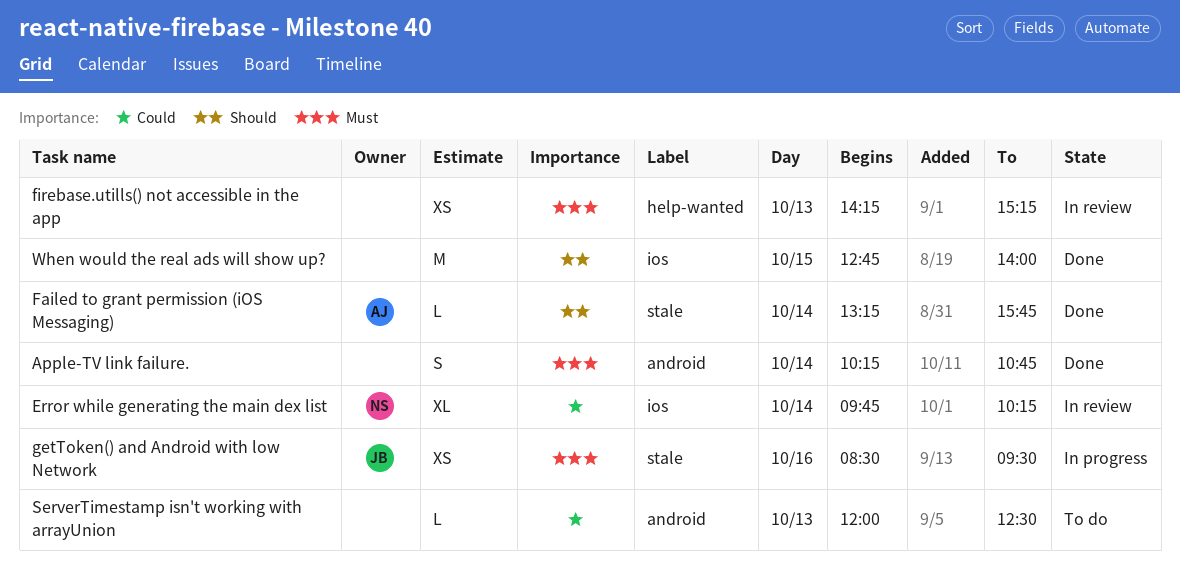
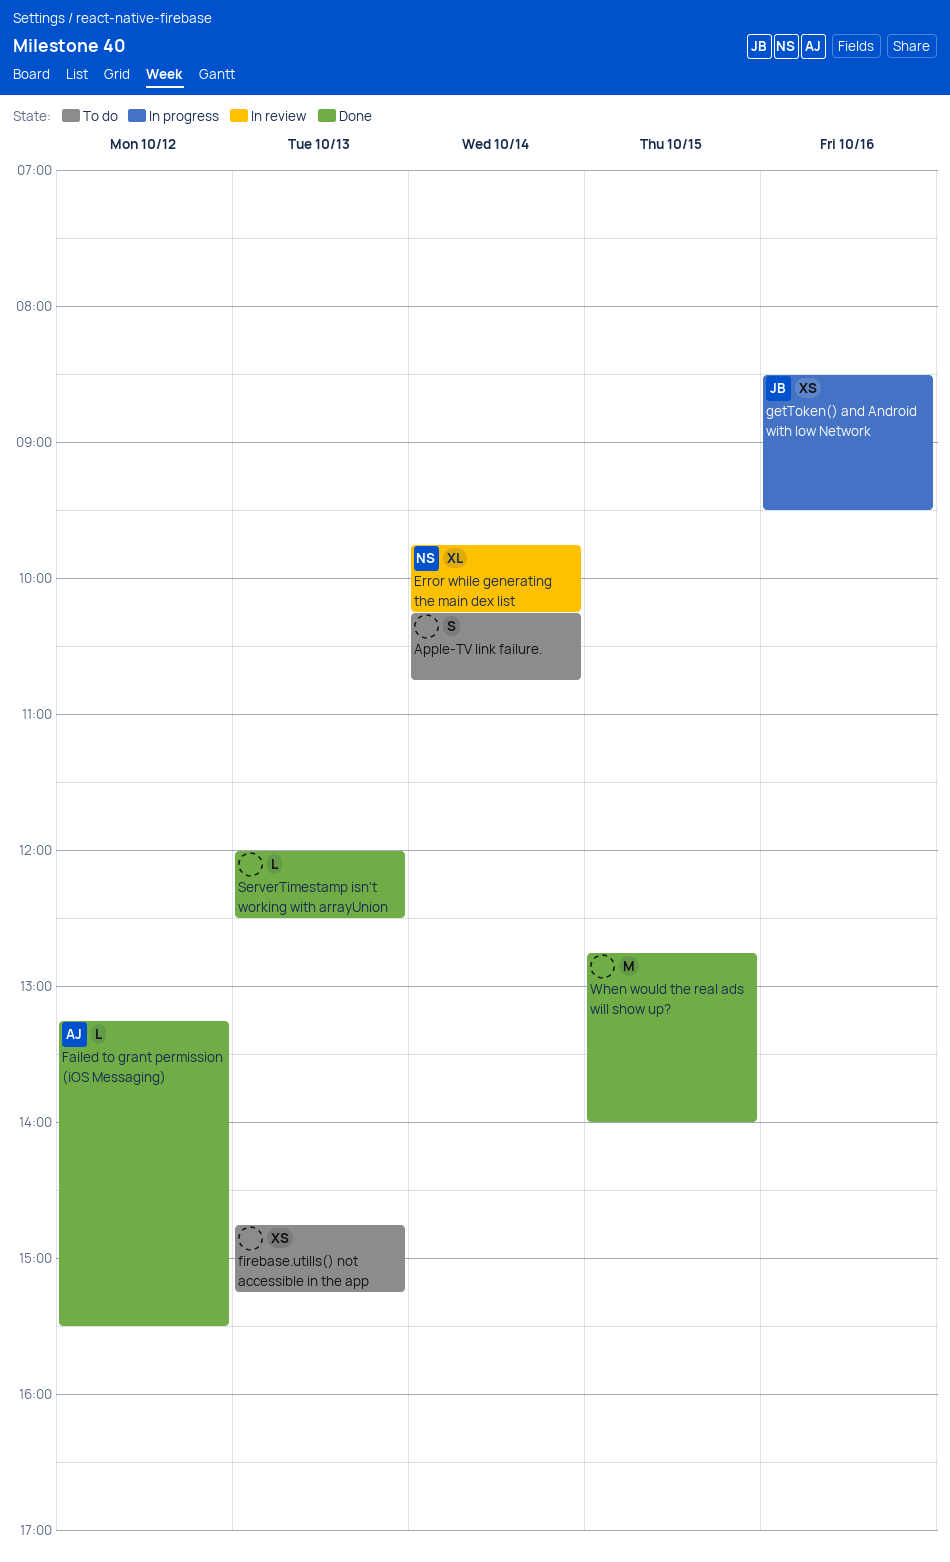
Apple-TV link failure., status: Done -> To do
Failed to grant permission (iOS Messaging), day: Oct 14 -> Oct 12
Failed to grant permission (iOS Messaging), ends: 15:45 -> 15:30
firebase.utills() not accessible in the app, status: In review -> To do
firebase.utills() not accessible in the app, begins: 14:15 -> 14:45
ServerTimestamp isn't working with arrayUnion, status: To do -> Done

